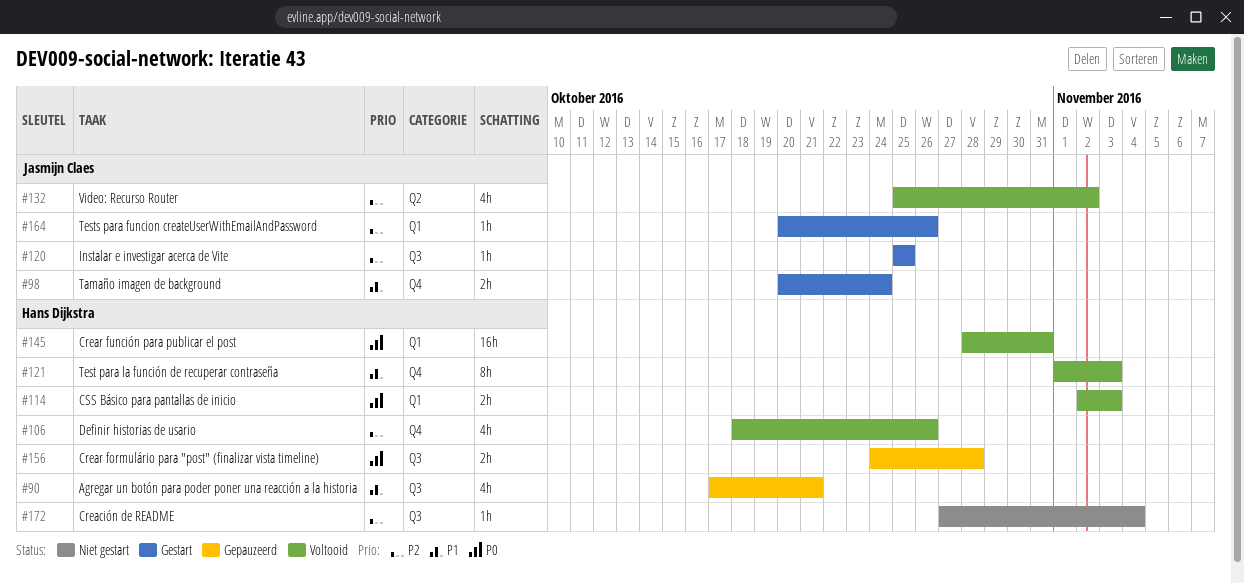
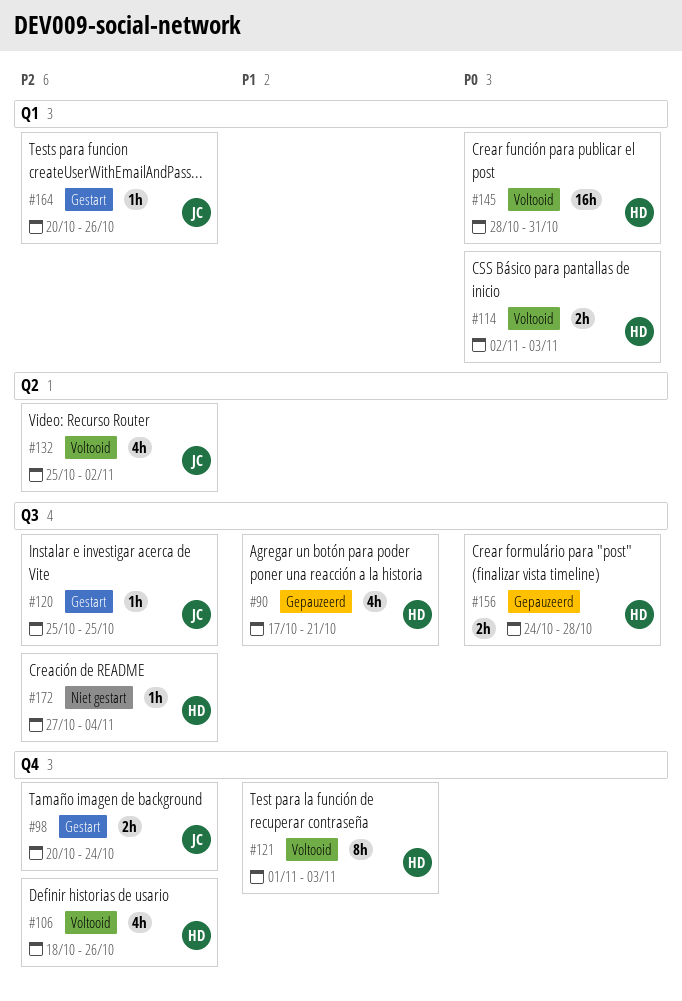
#98, priority: P1 -> P2

